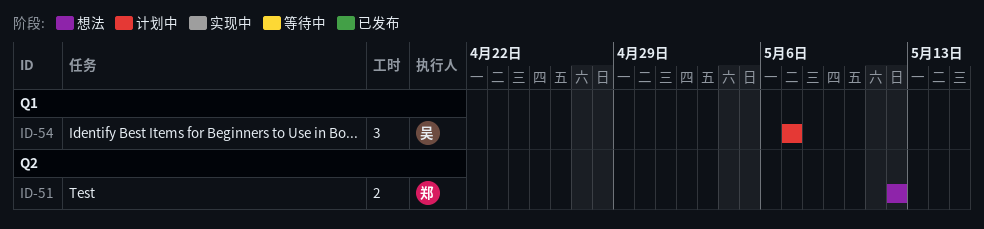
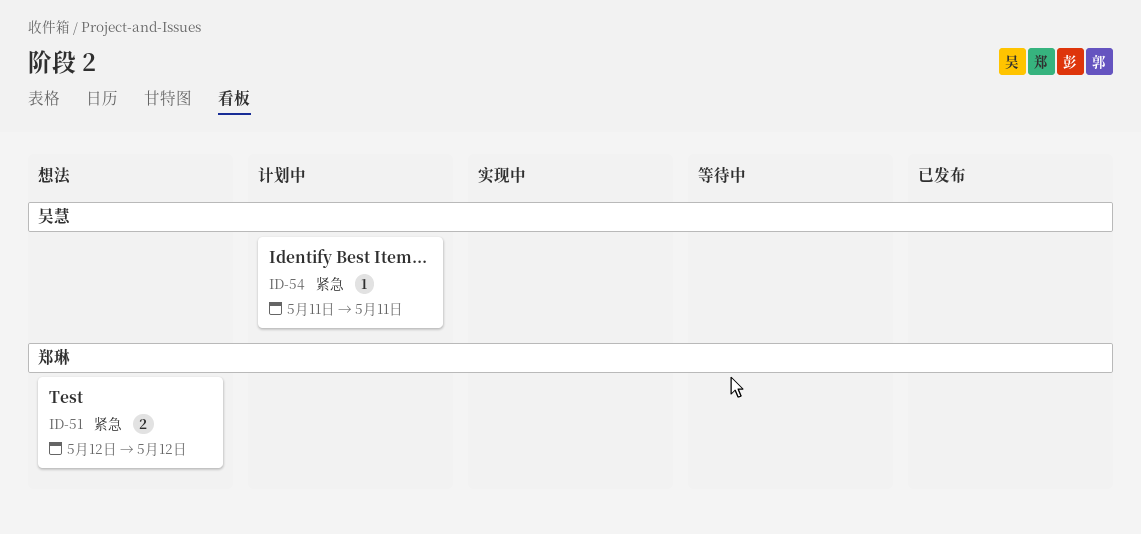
ID-54, estimate: 3 -> 1
ID-54, start: May 7 -> May 11
ID-54, due: May 7 -> May 11

